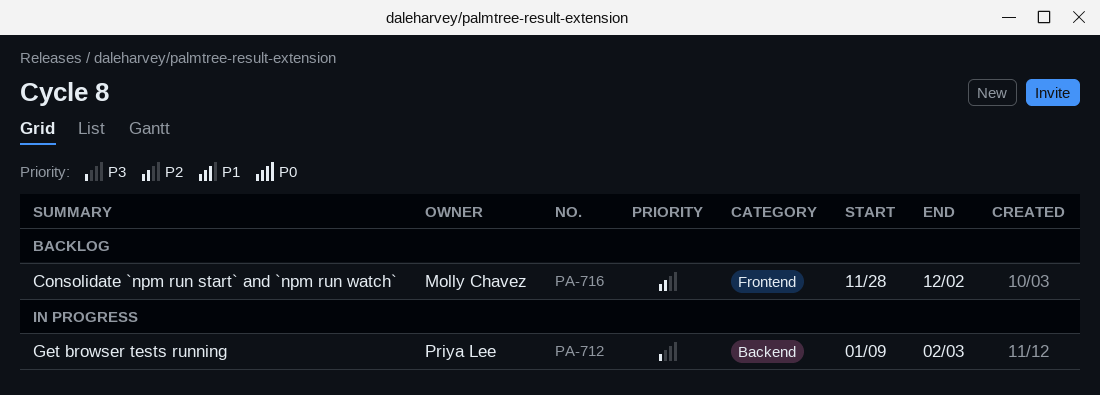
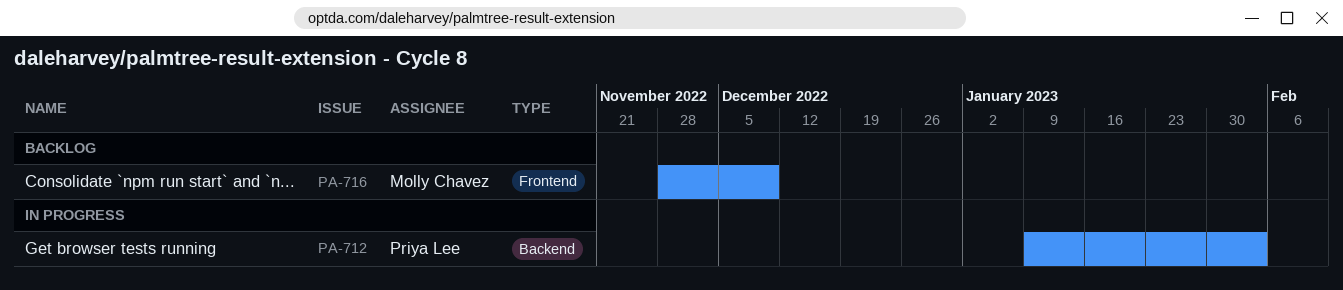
PA-716, due: Dec 2 -> Dec 9

